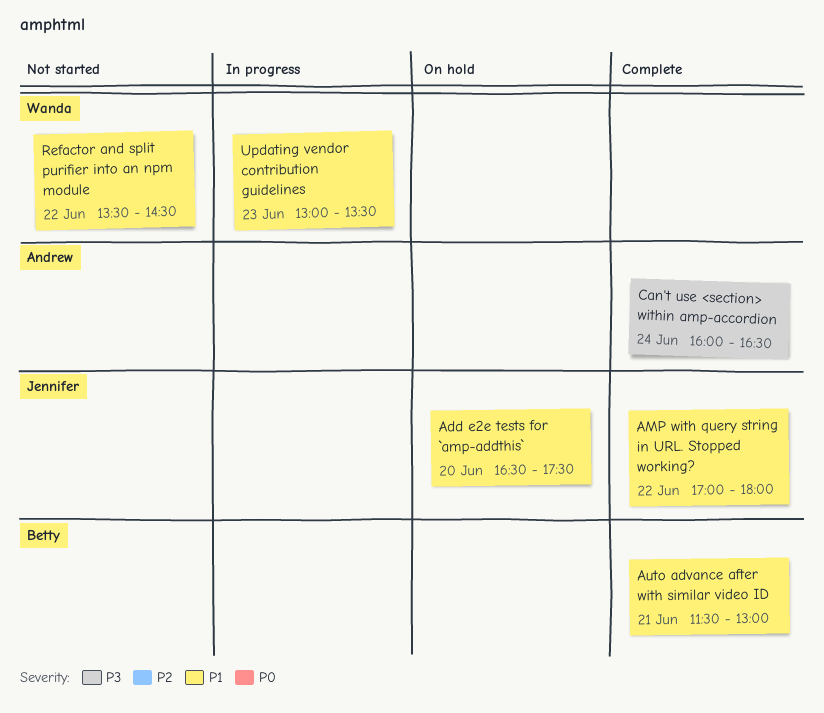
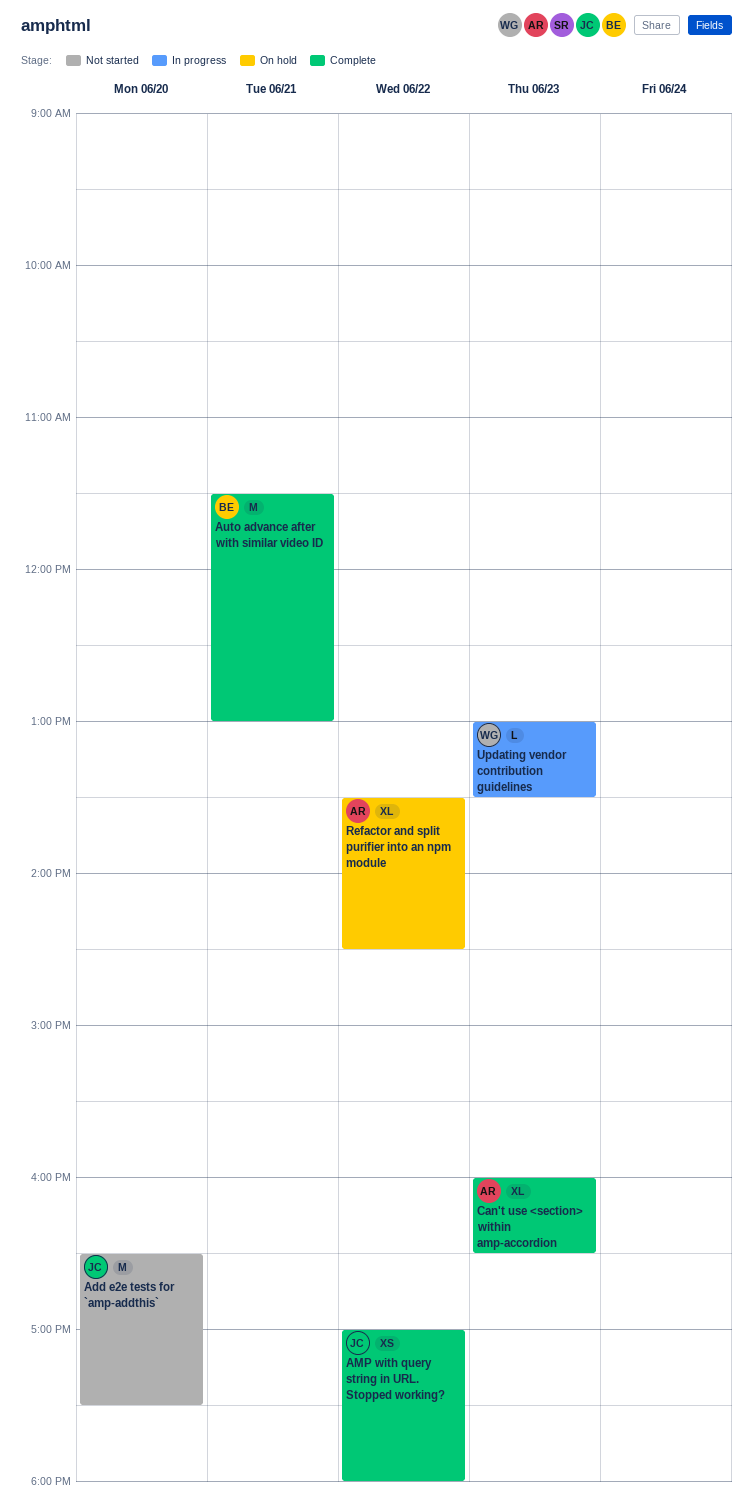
Add e2e tests for `amp-addthis`, status: On hold -> Not started
Can't use <section> within amp-accordion, day: Jun 24 -> Jun 23
Refactor and split purifier into an npm module, status: Not started -> On hold
Refactor and split purifier into an npm module, owner: Wanda -> Andrew

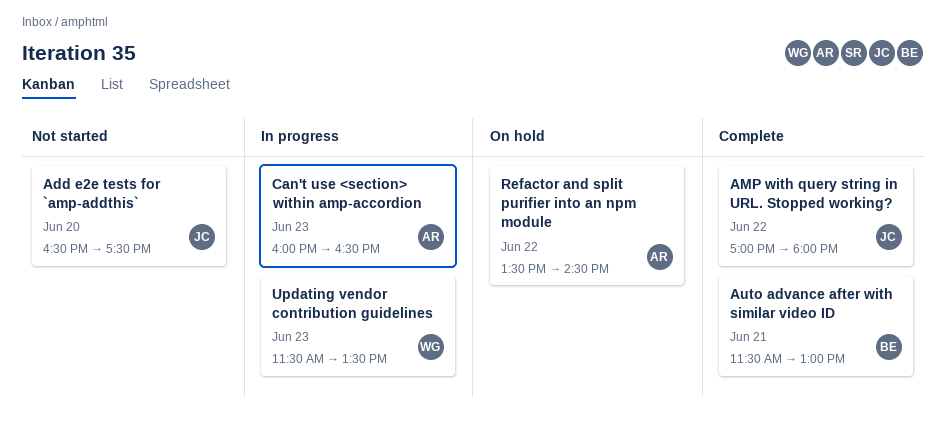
Can't use <section> within amp-accordion, status: Complete -> In progress
Updating vendor contribution guidelines, begins: 13:00 -> 11:30

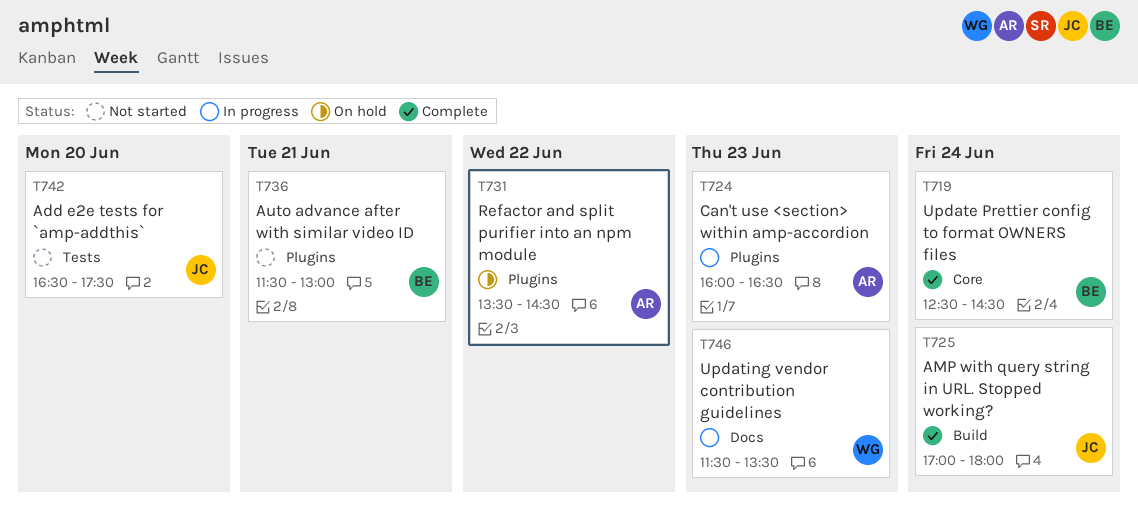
AMP with query string in URL. Stopped working?, day: Jun 22 -> Jun 24
Auto advance after with similar video ID, status: Complete -> Not started
Update Prettier config to format OWNERS files: none -> present

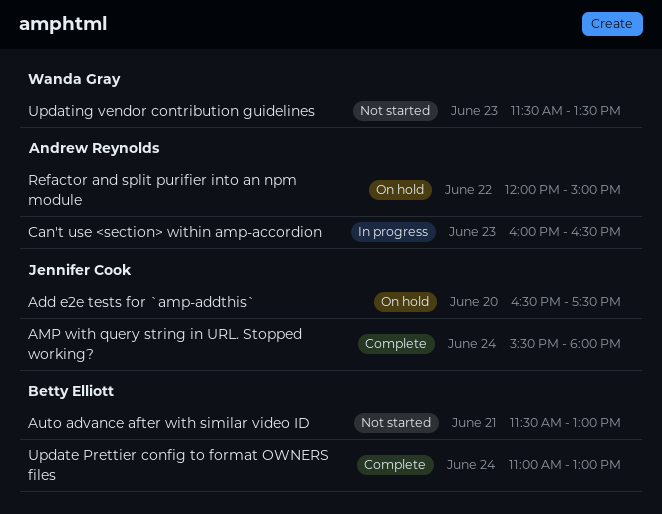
Add e2e tests for `amp-addthis`, status: Not started -> On hold
AMP with query string in URL. Stopped working?, begins: 17:00 -> 15:30
Refactor and split purifier into an npm module, begins: 13:30 -> 12:00
Refactor and split purifier into an npm module, ends: 14:30 -> 15:00
Update Prettier config to format OWNERS files, begins: 12:30 -> 11:00
Update Prettier config to format OWNERS files, ends: 14:30 -> 13:00
Updating vendor contribution guidelines, status: In progress -> Not started

